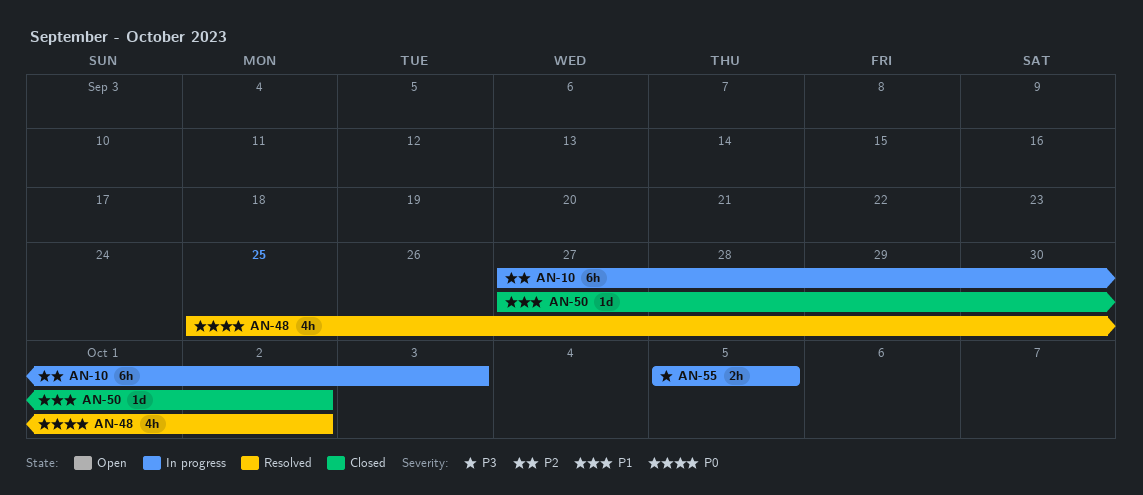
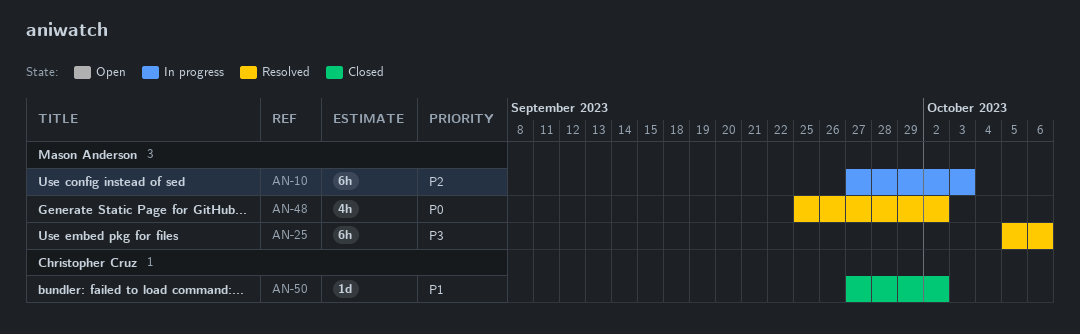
AN-25: none -> present
AN-55: present -> none

